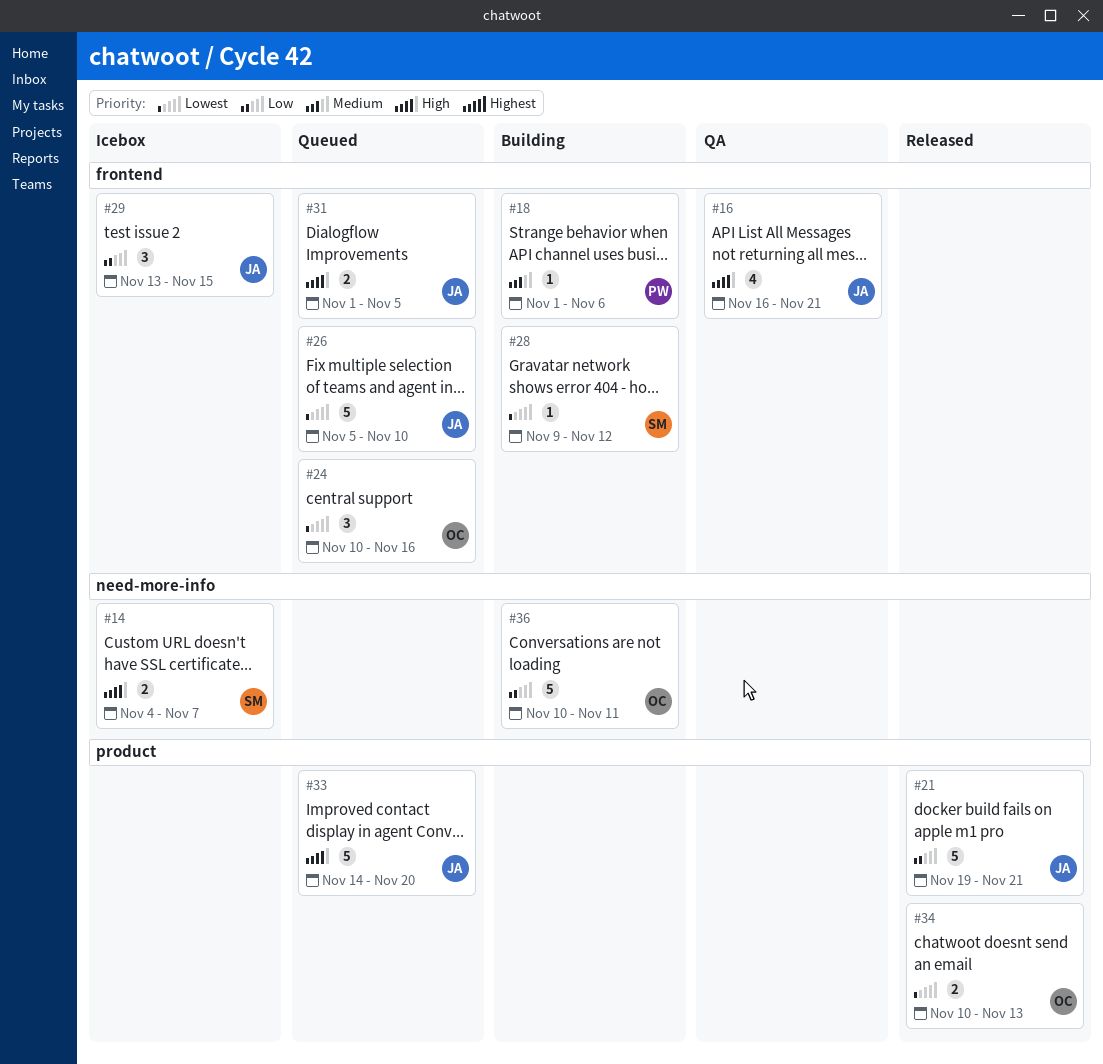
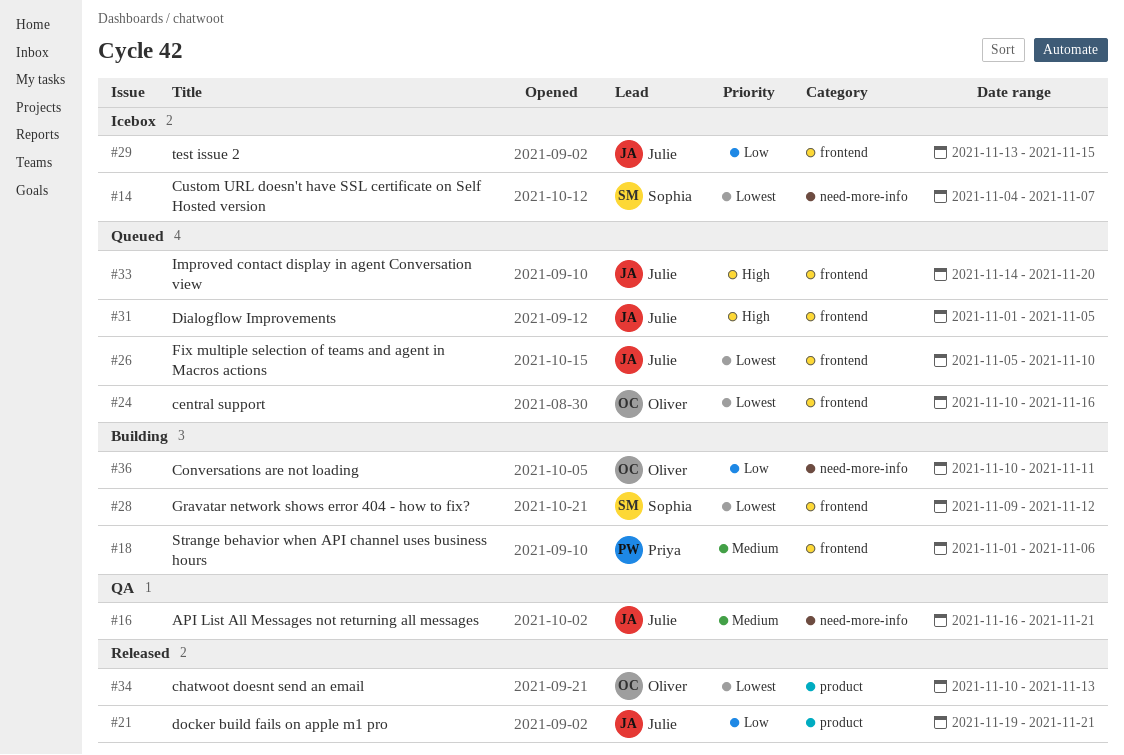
#14, priority: High -> Lowest
#16, priority: High -> Medium
#16, label: frontend -> need-more-info
#33, label: product -> frontend

